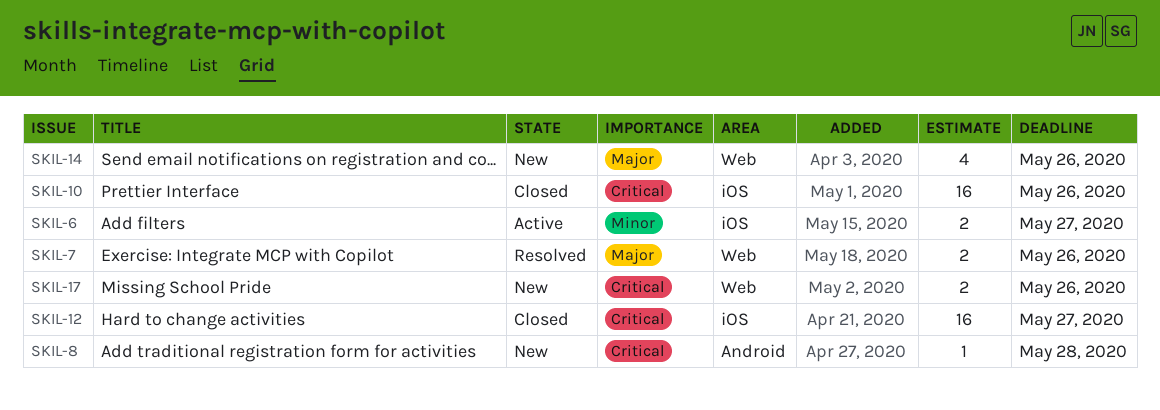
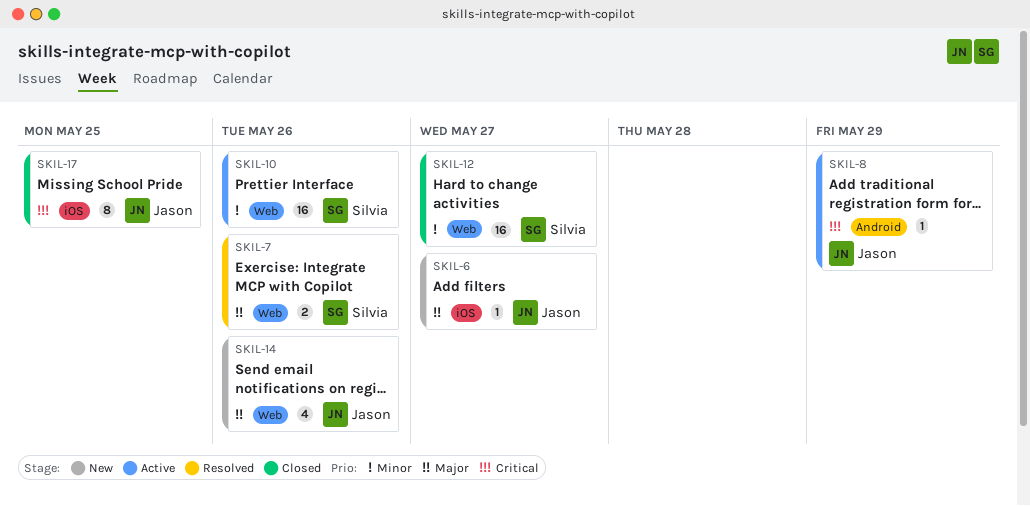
SKIL-6, status: Active -> New
SKIL-6, priority: Minor -> Major
SKIL-6, estimate: 2 -> 1
SKIL-8, status: New -> Active
SKIL-8, due: May 28 -> May 29
SKIL-10, status: Closed -> Active
SKIL-10, priority: Critical -> Minor
SKIL-10, label: iOS -> Web
SKIL-12, priority: Critical -> Minor
SKIL-12, label: iOS -> Web
SKIL-17, status: New -> Closed
SKIL-17, label: Web -> iOS
SKIL-17, estimate: 2 -> 8
SKIL-17, due: May 26 -> May 25

